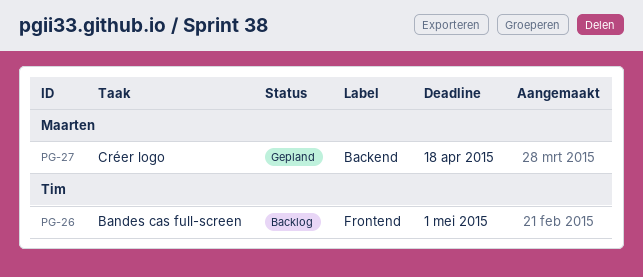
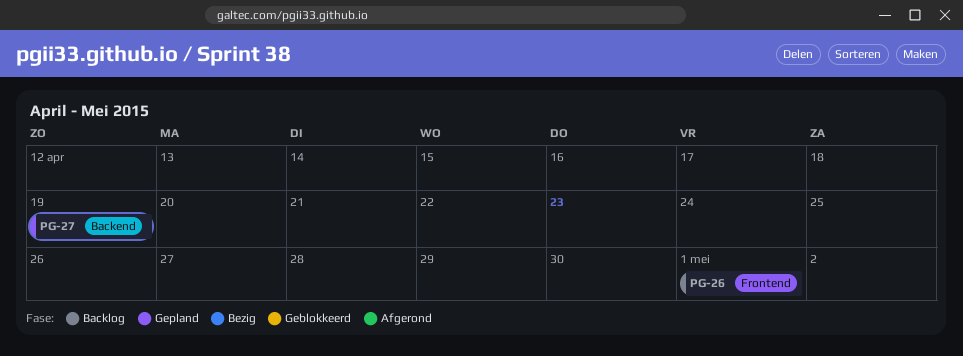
PG-27, due: Apr 18 -> Apr 19

